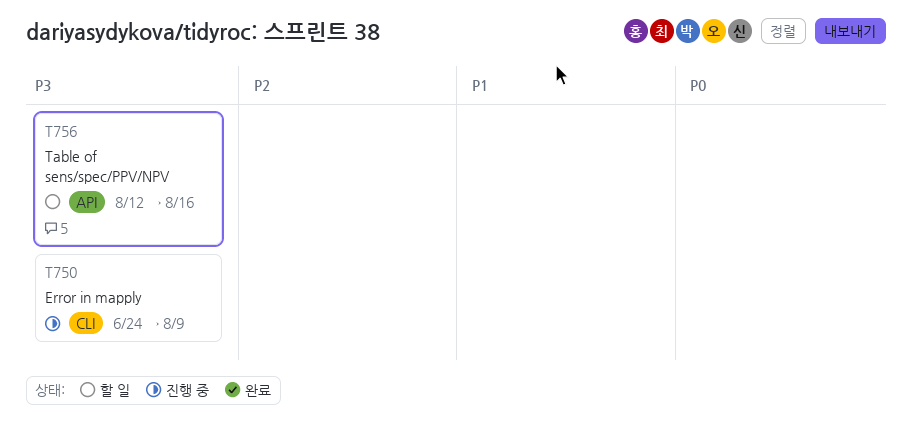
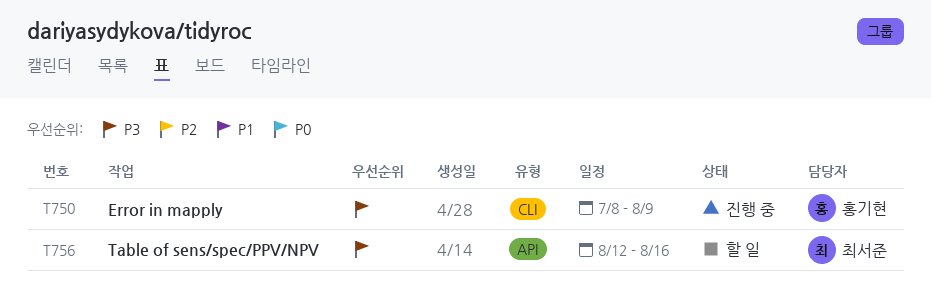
T750, start: Jun 24 -> Jul 8

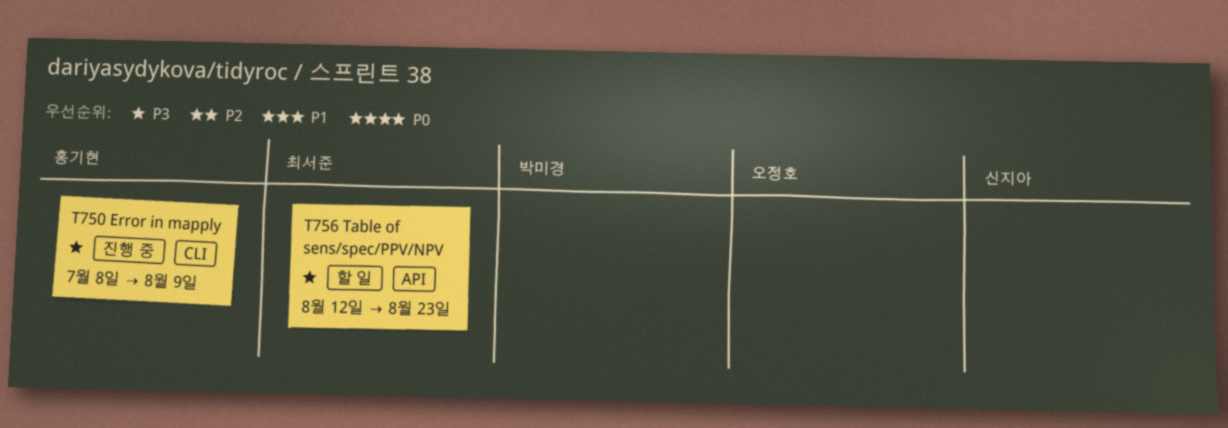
T756, due: Aug 16 -> Aug 23

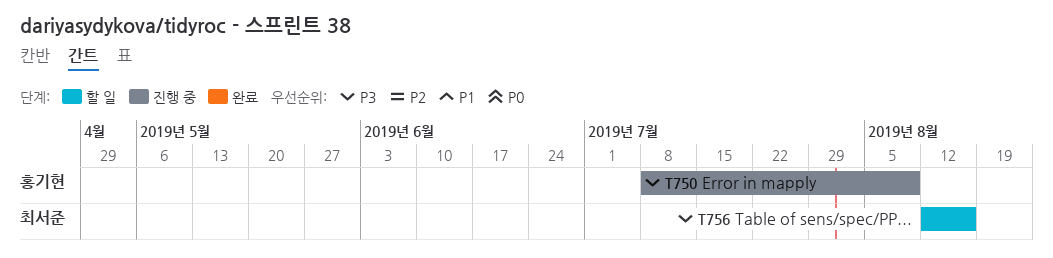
T756, due: Aug 23 -> Aug 16

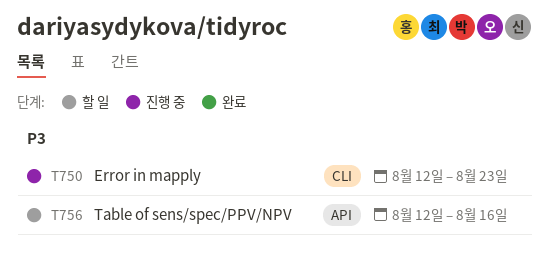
T750, start: Jul 8 -> Aug 12
T750, due: Aug 9 -> Aug 23

